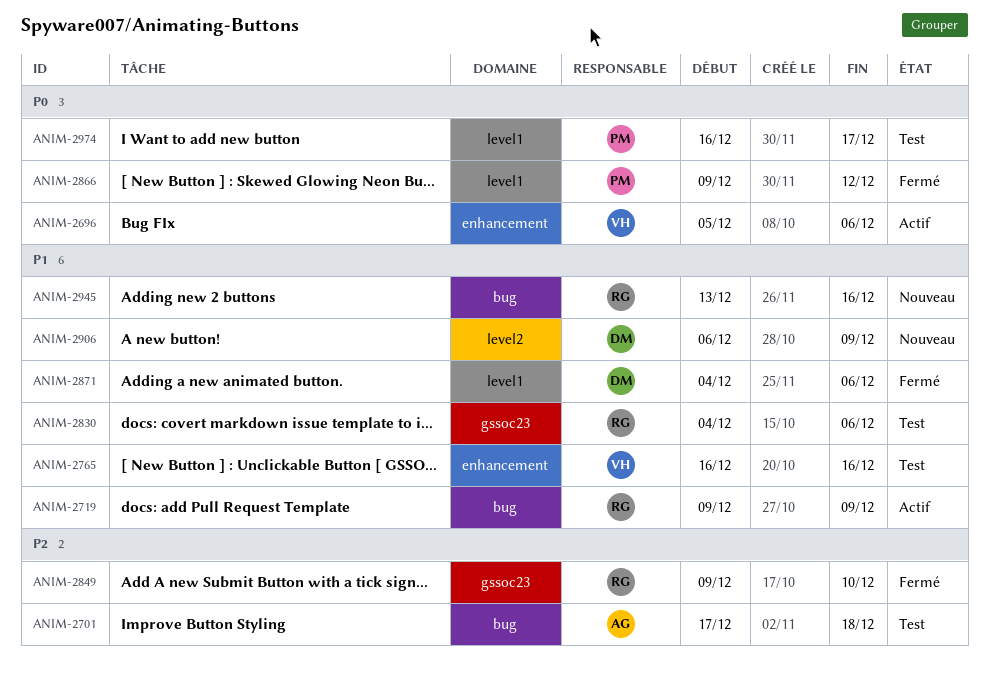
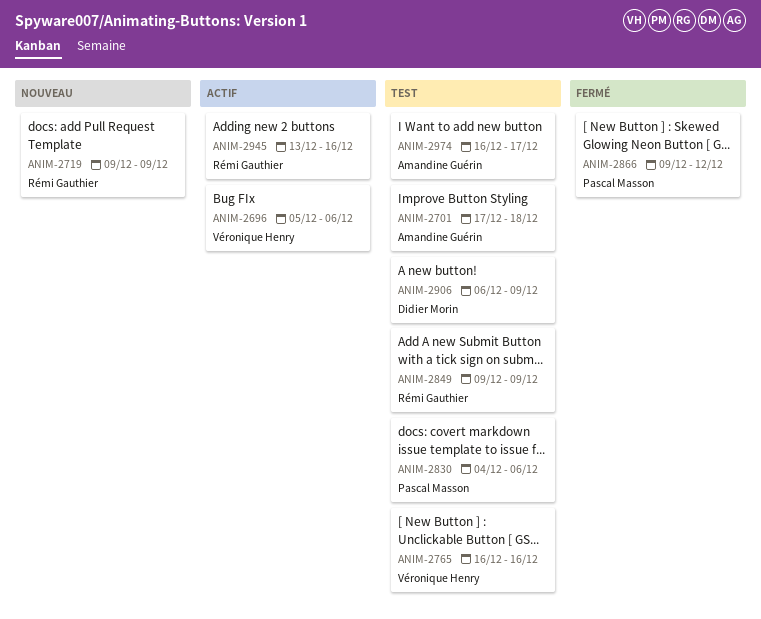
ANIM-2719, status: Actif -> Nouveau
ANIM-2830, owner: Rémi Gauthier -> Pascal Masson
ANIM-2849, status: Fermé -> Test
ANIM-2849, due: Dec 10 -> Dec 9
ANIM-2871: present -> none
ANIM-2906, status: Nouveau -> Test
ANIM-2945, status: Nouveau -> Actif
ANIM-2974, owner: Pascal Masson -> Amandine Guérin

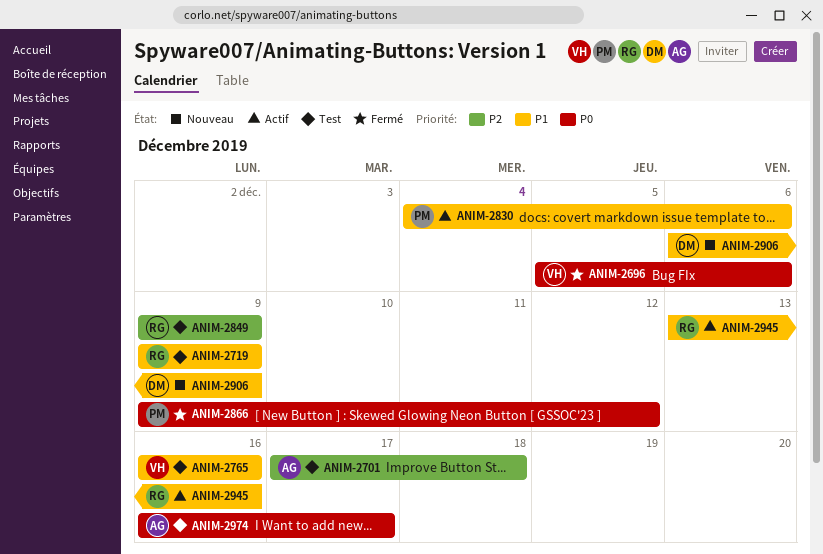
ANIM-2696, status: Actif -> Fermé
ANIM-2719, status: Nouveau -> Test
ANIM-2830, status: Test -> Actif
ANIM-2906, status: Test -> Nouveau

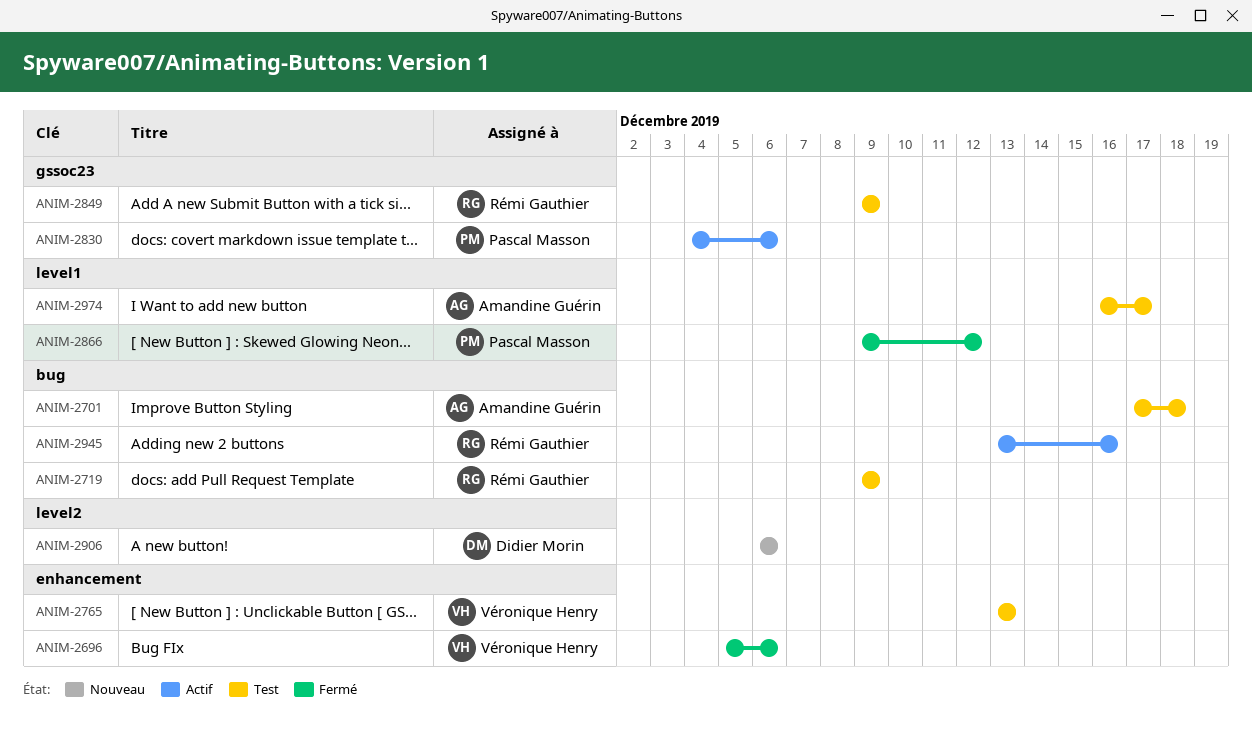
ANIM-2765, start: Dec 16 -> Dec 13
ANIM-2765, due: Dec 16 -> Dec 13
ANIM-2906, due: Dec 9 -> Dec 6

